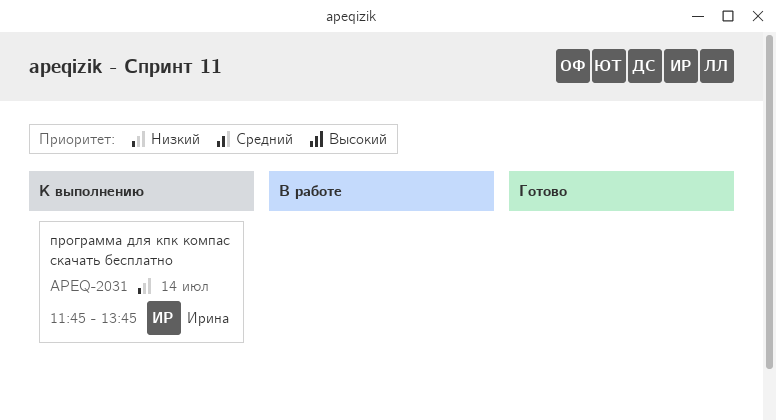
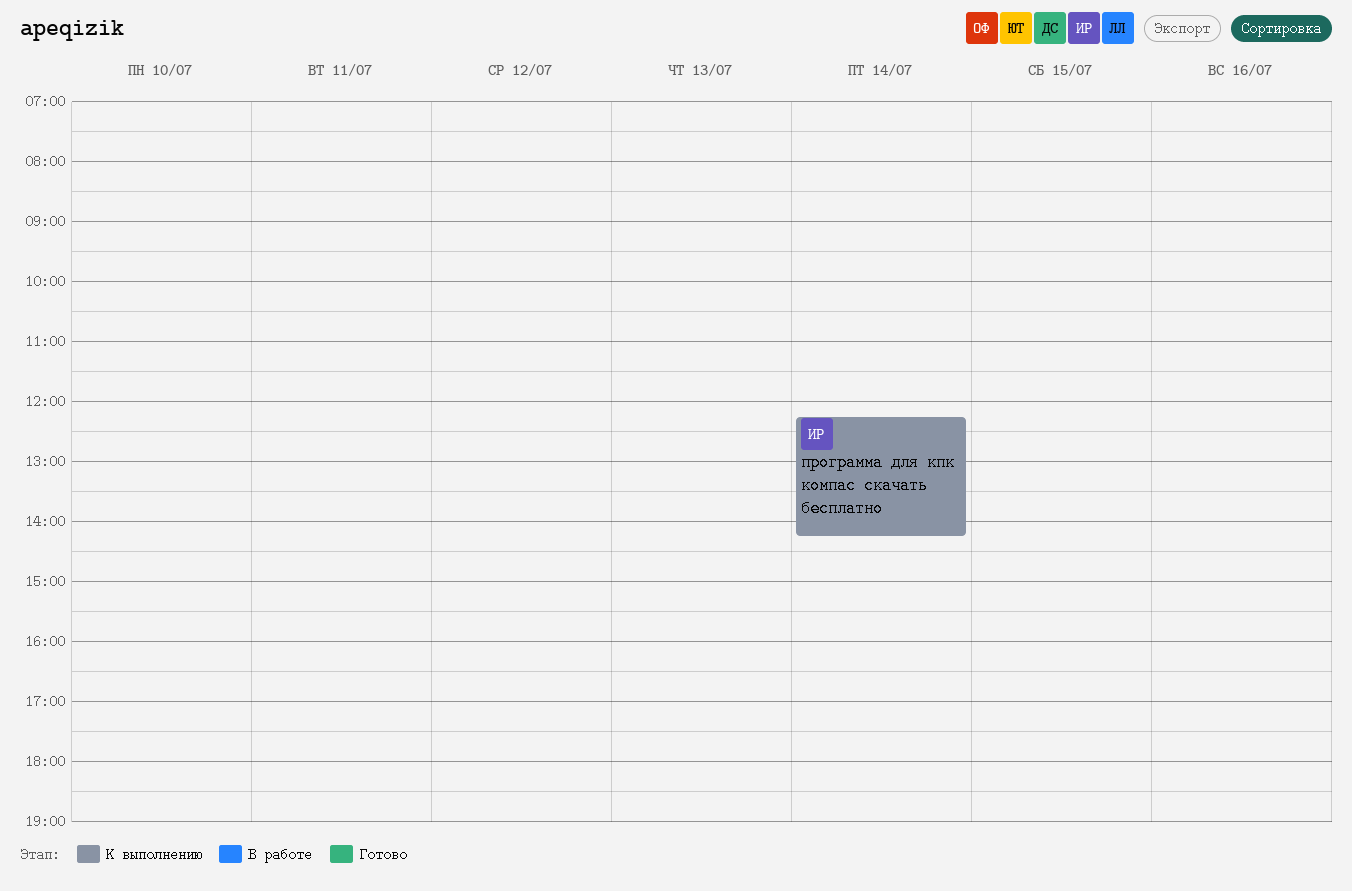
программа для кпк компас скачать бесплатно, begins: 11:45 -> 12:15
программа для кпк компас скачать бесплатно, ends: 13:45 -> 14:15

